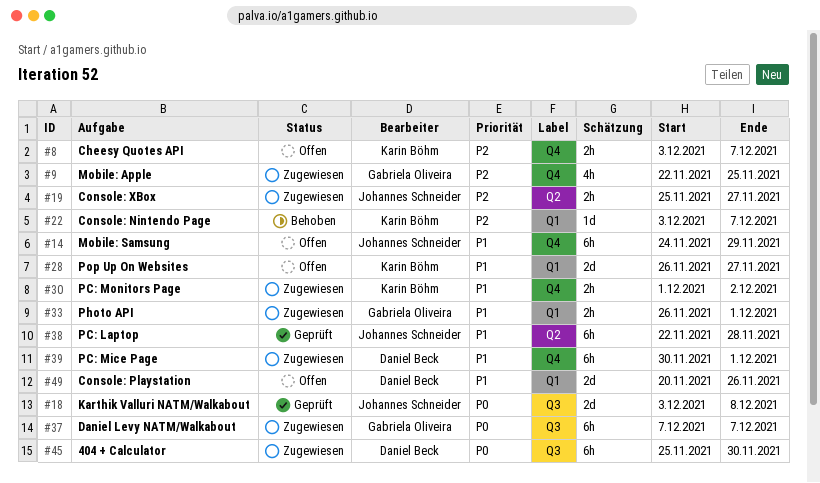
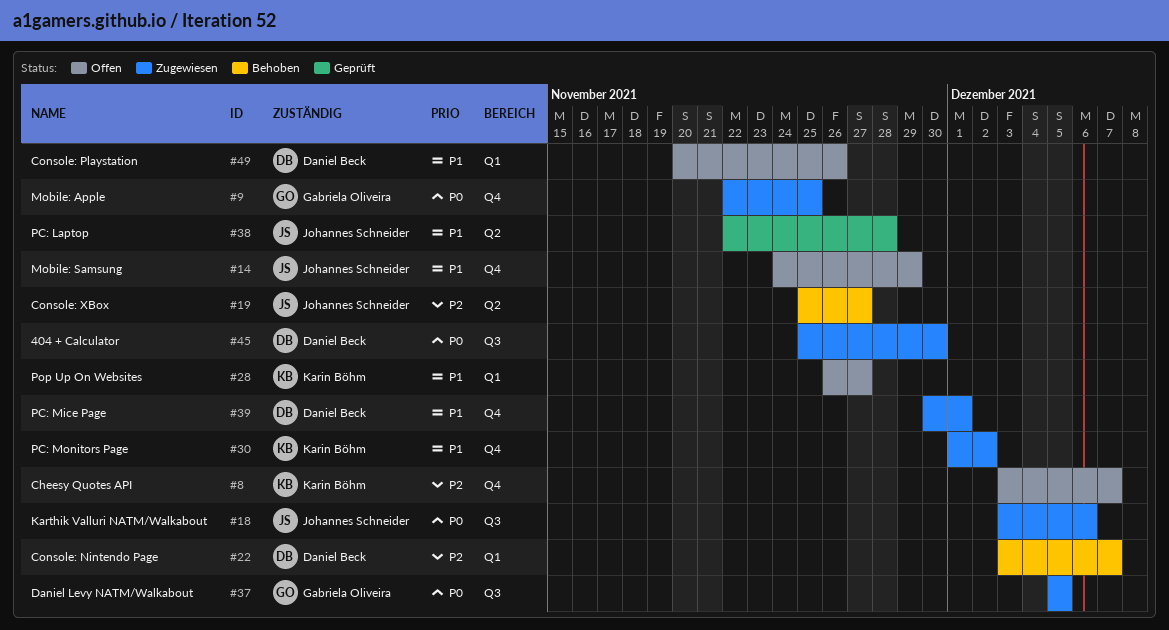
#9, priority: P2 -> P0
#18, status: Geprüft -> Zugewiesen
#18, due: Dec 8 -> Dec 6
#19, status: Zugewiesen -> Behoben
#22, owner: Karin Böhm -> Daniel Beck
#33: present -> none
#37, start: Dec 7 -> Dec 5
#37, due: Dec 7 -> Dec 5

